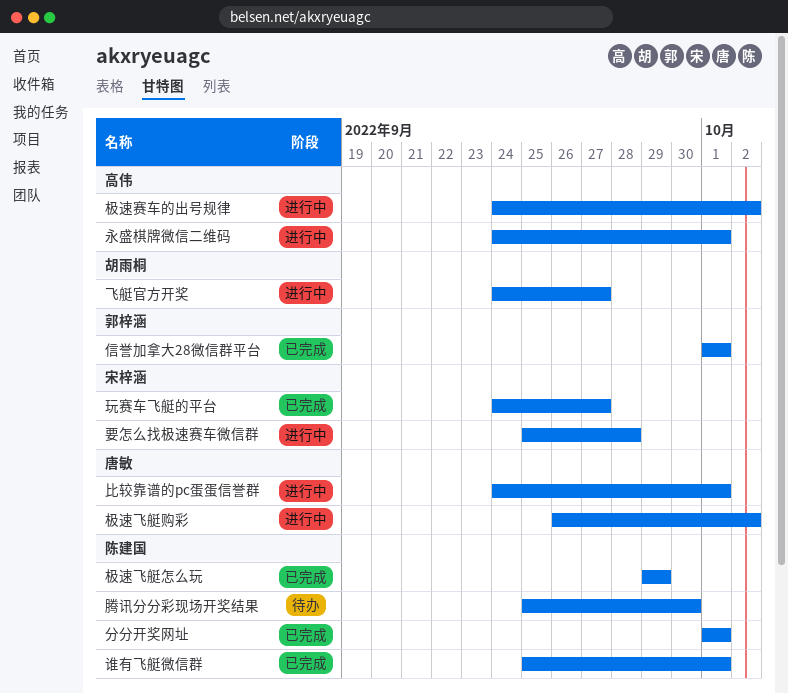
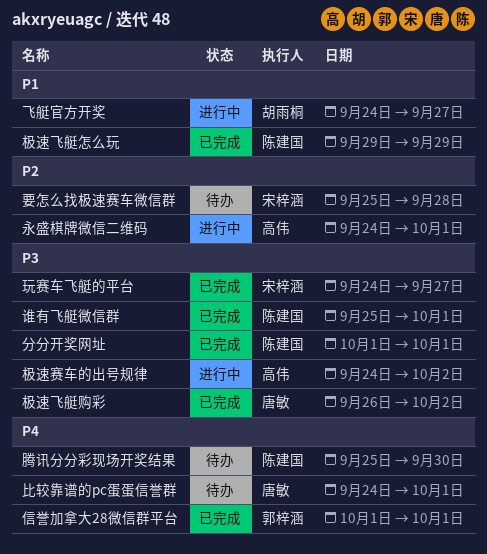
极速飞艇购彩, status: 进行中 -> 已完成
比较靠谱的pc蛋蛋信誉群, status: 进行中 -> 待办
要怎么找极速赛车微信群, status: 进行中 -> 待办

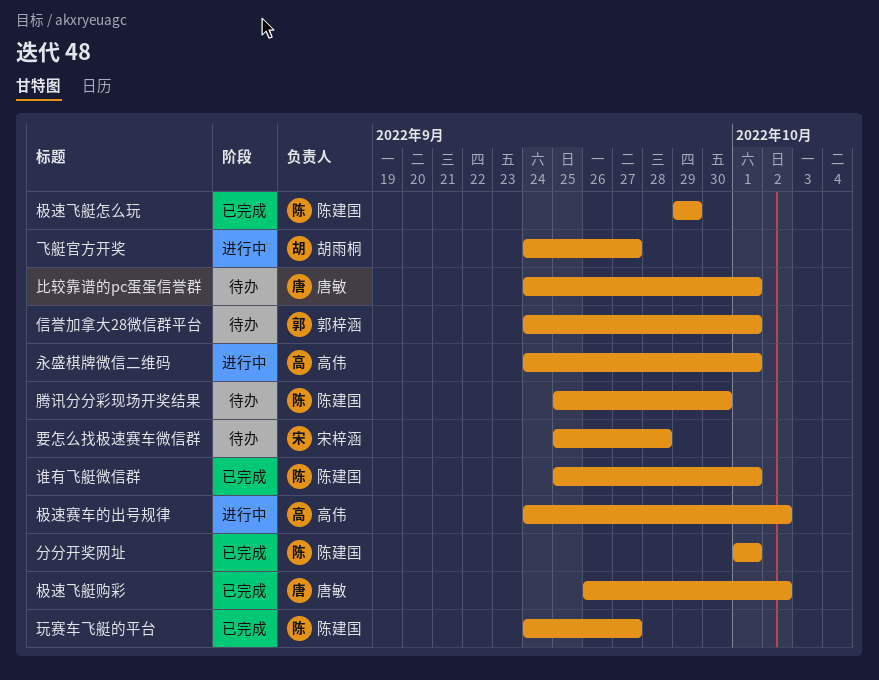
信誉加拿大28微信群平台, status: 已完成 -> 待办
信誉加拿大28微信群平台, start: Oct 1 -> Sep 24
玩赛车飞艇的平台, owner: 宋梓涵 -> 陈建国

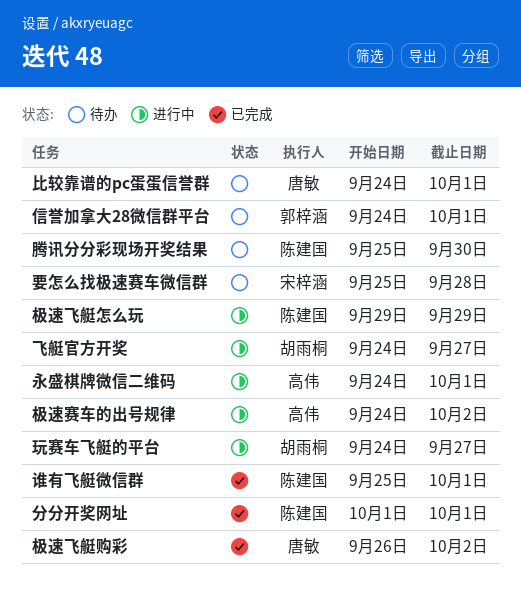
极速飞艇怎么玩, status: 已完成 -> 进行中
玩赛车飞艇的平台, status: 已完成 -> 进行中
玩赛车飞艇的平台, owner: 陈建国 -> 胡雨桐

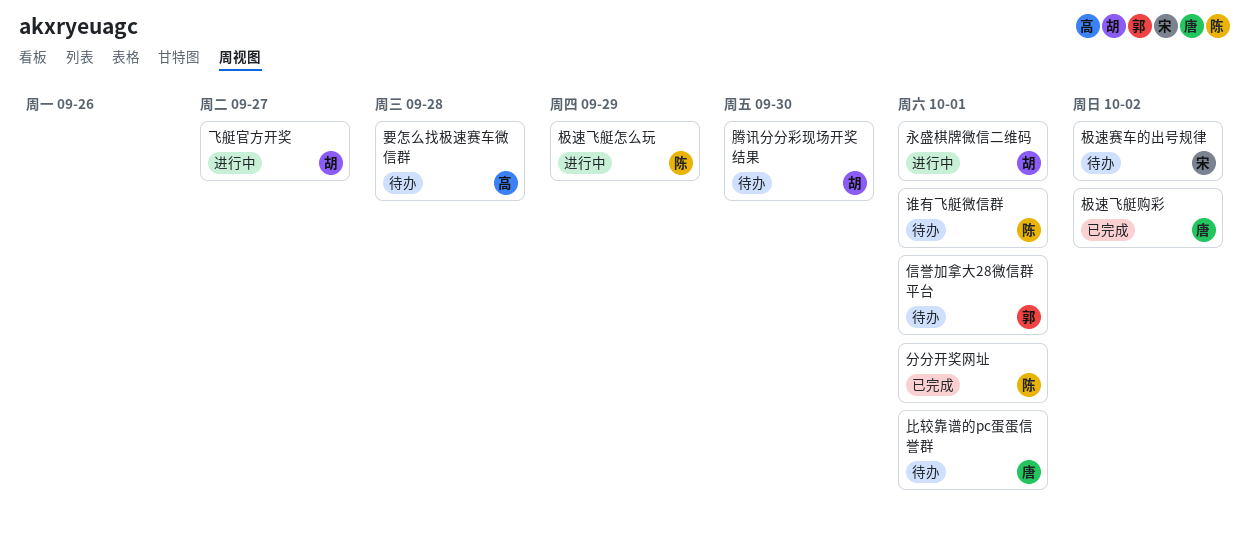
极速赛车的出号规律, status: 进行中 -> 待办
极速赛车的出号规律, owner: 高伟 -> 宋梓涵
永盛棋牌微信二维码, owner: 高伟 -> 胡雨桐
玩赛车飞艇的平台: present -> none
腾讯分分彩现场开奖结果, owner: 陈建国 -> 胡雨桐
要怎么找极速赛车微信群, owner: 宋梓涵 -> 高伟
谁有飞艇微信群, status: 已完成 -> 待办

